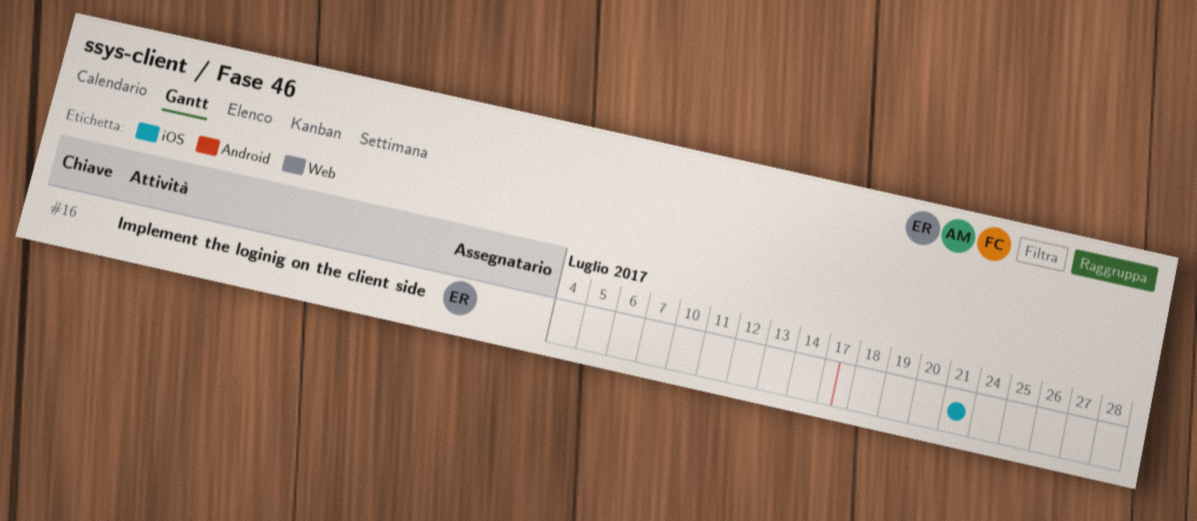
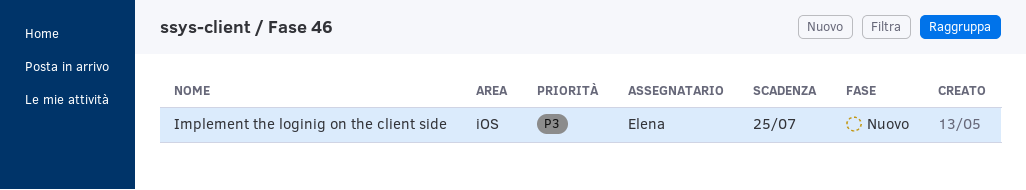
Implement the loginig on the client side, due: Jul 21 -> Jul 25

